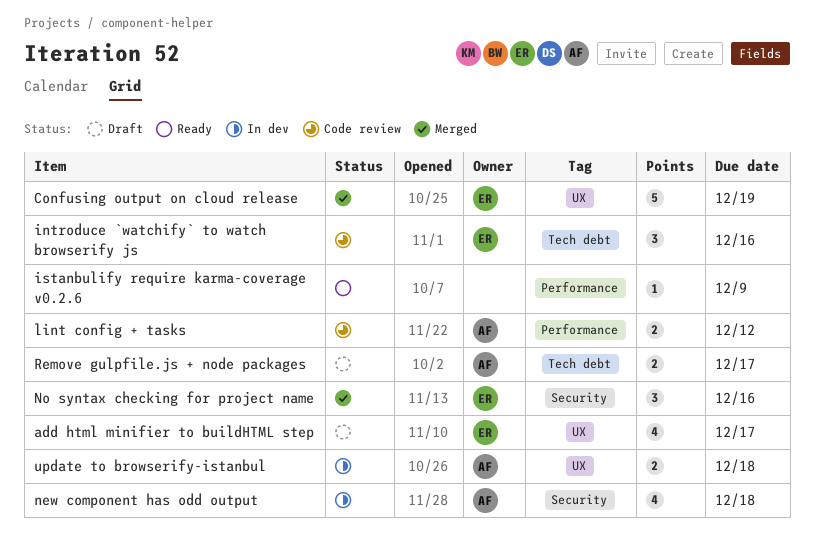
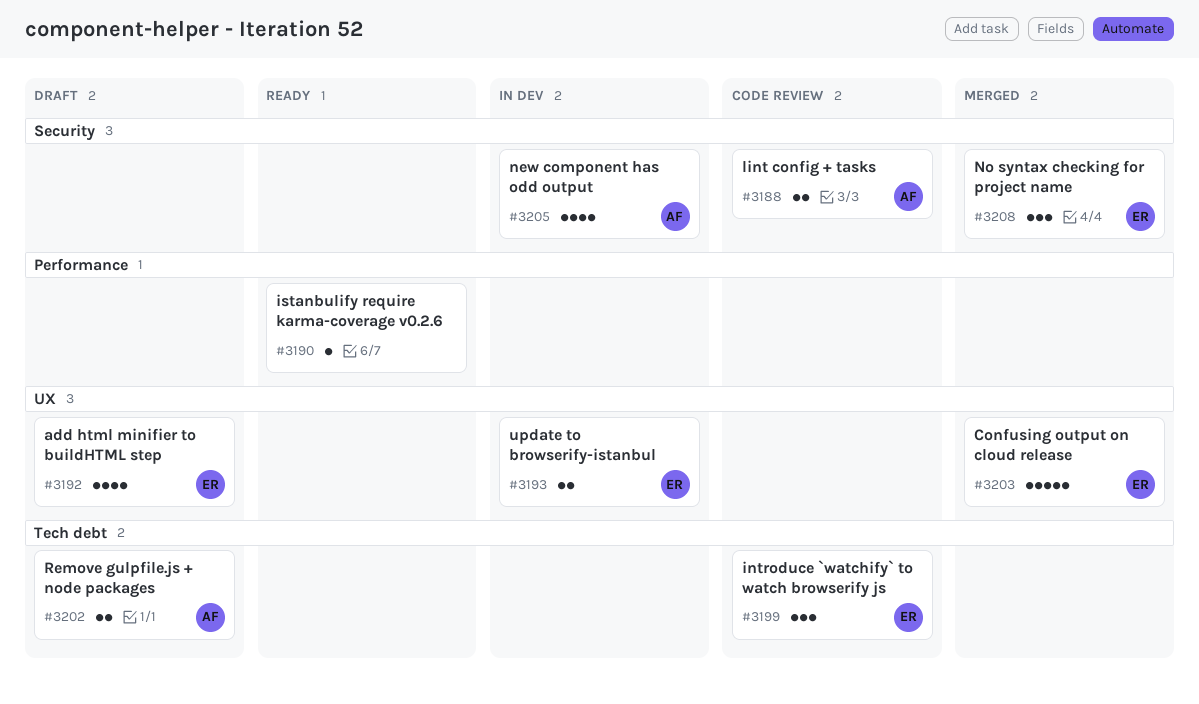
lint config + tasks, label: Performance -> Security
update to browserify-istanbul, owner: AF -> ER

